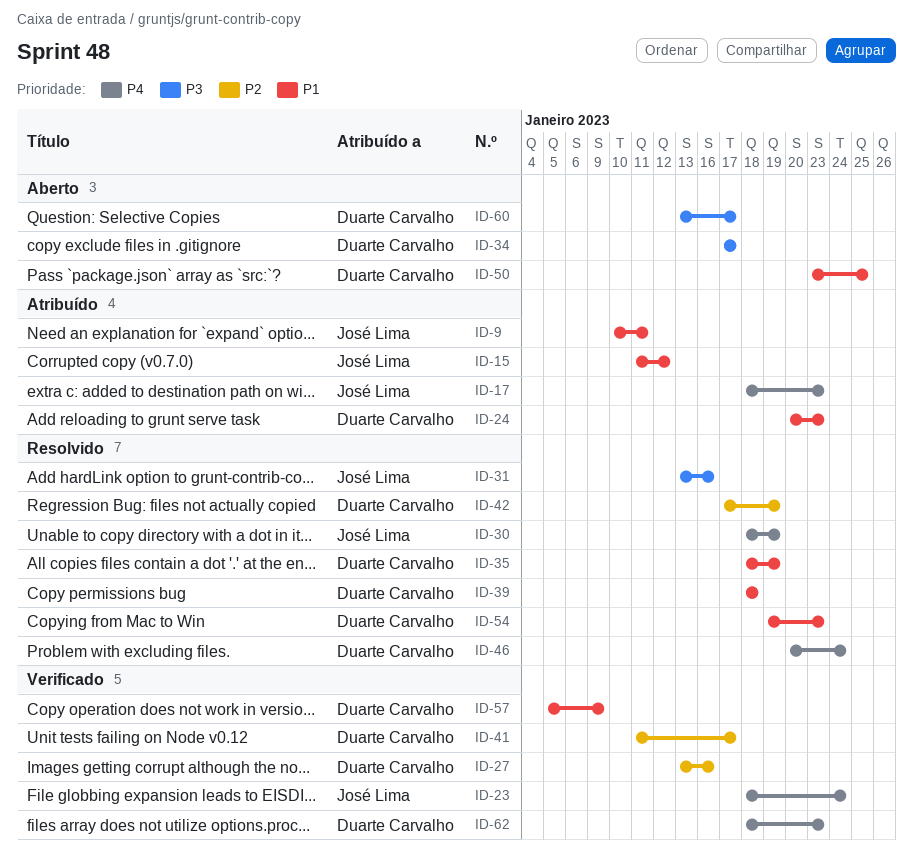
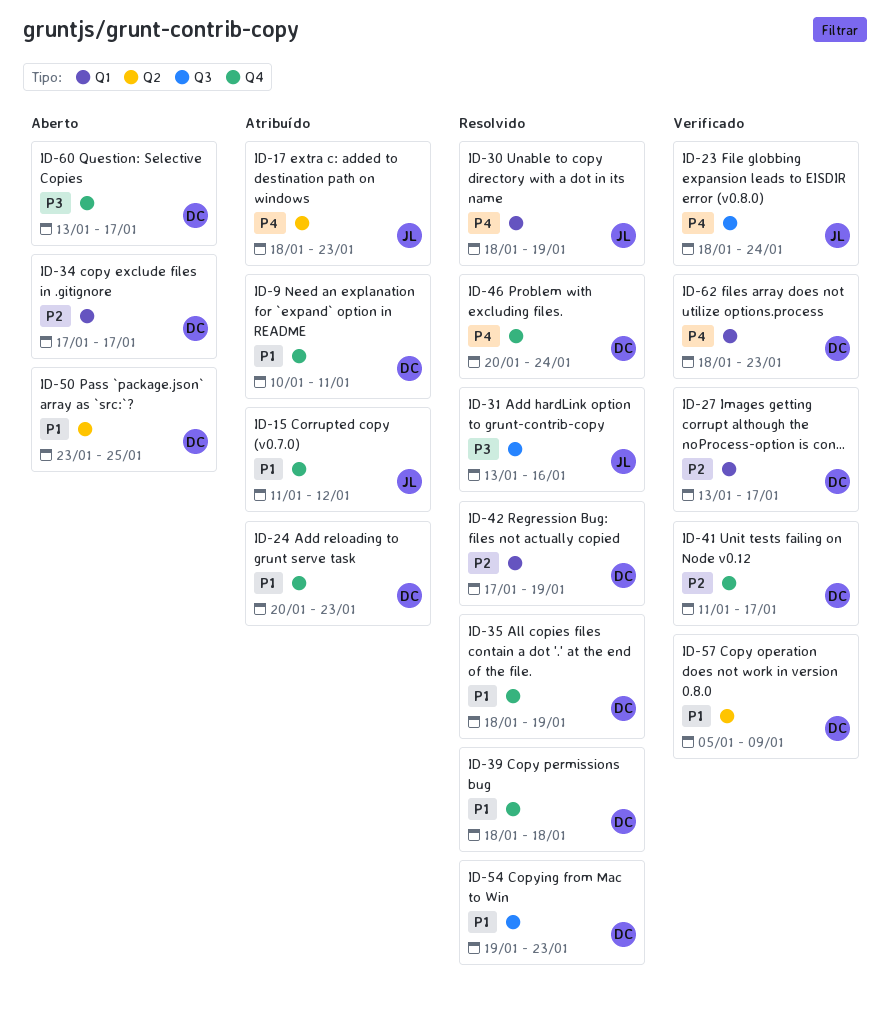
ID-9, owner: José Lima -> Duarte Carvalho
ID-27, due: Jan 16 -> Jan 17
ID-34, priority: P3 -> P2

